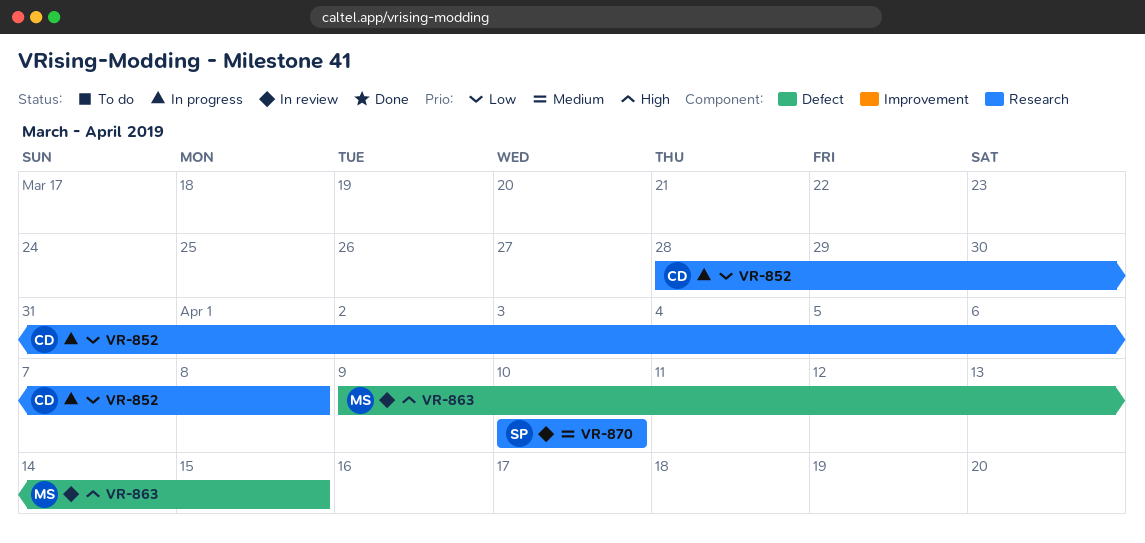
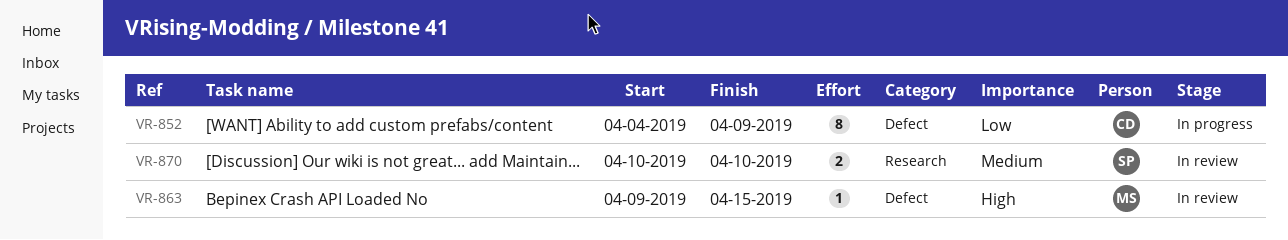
VR-852, label: Research -> Defect
VR-852, start: Mar 28 -> Apr 4
VR-852, due: Apr 8 -> Apr 9

